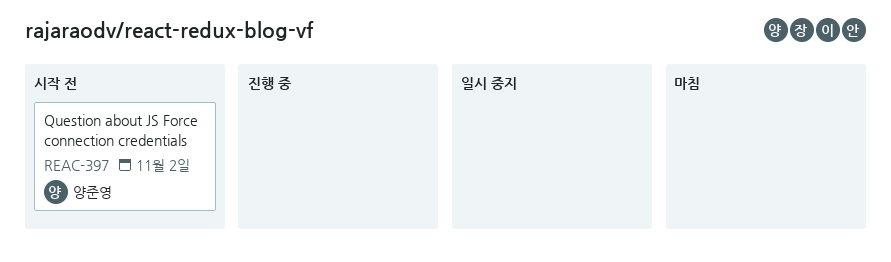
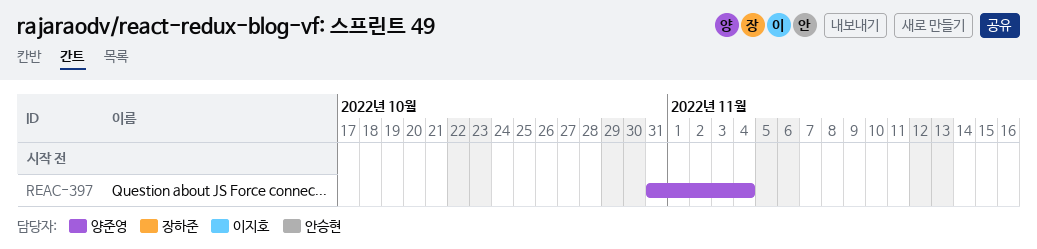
REAC-397, due: Nov 2 -> Nov 4

